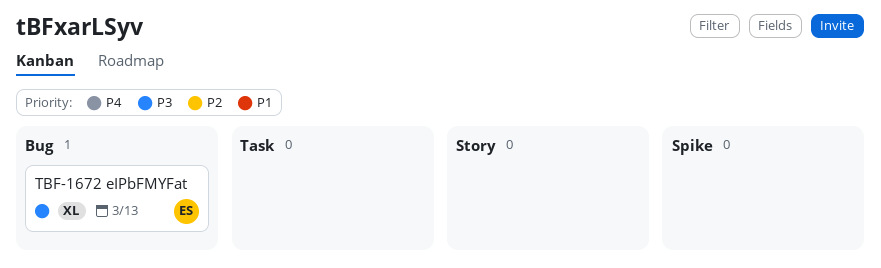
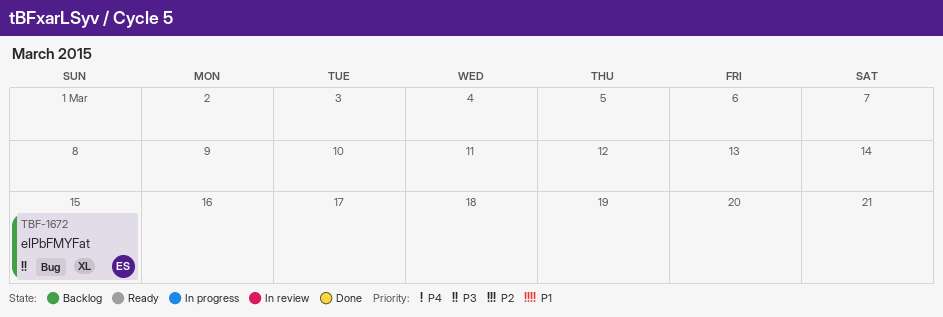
TBF-1672, due: Mar 13 -> Mar 15

